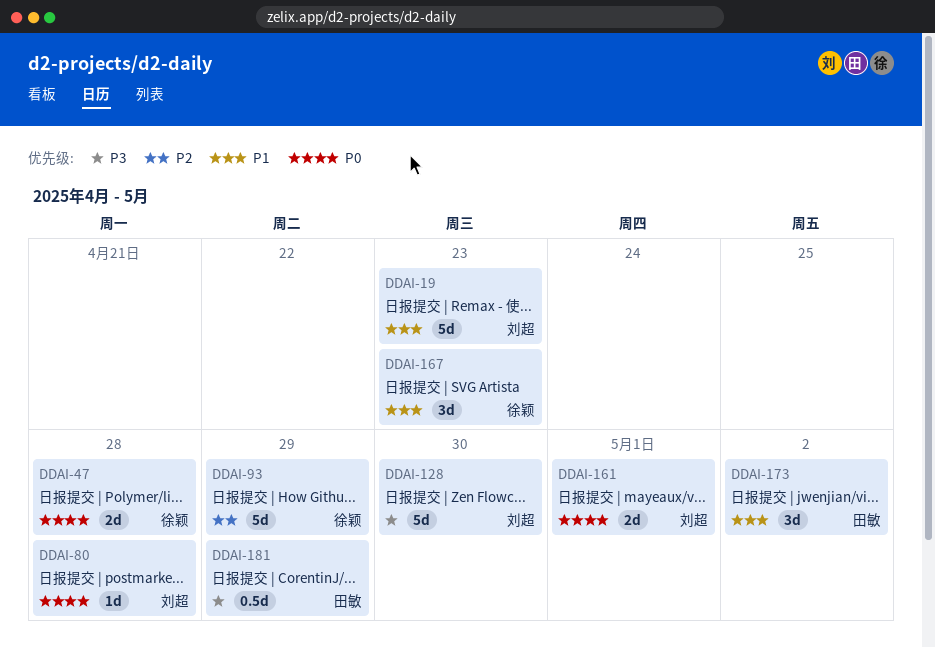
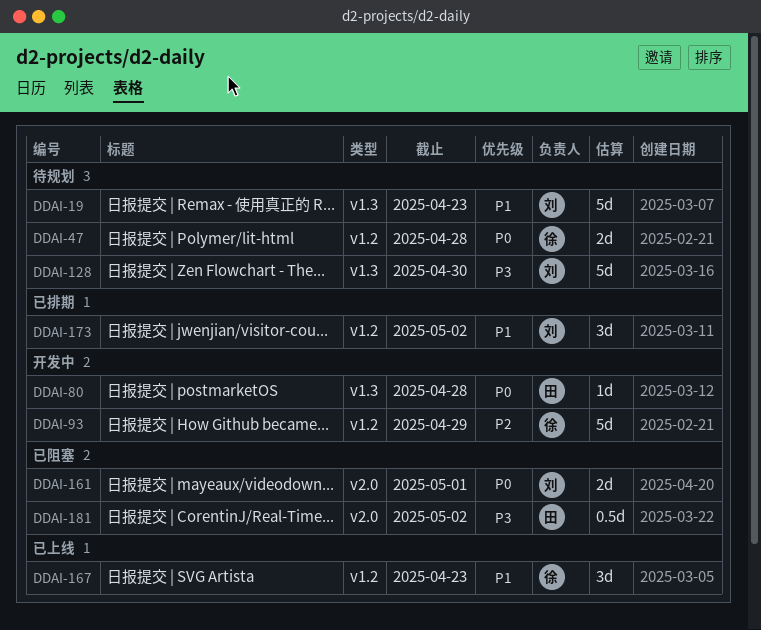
DDAI-80, owner: 刘超 -> 田敏
DDAI-173, owner: 田敏 -> 刘超
DDAI-181, due: Apr 29 -> May 2

